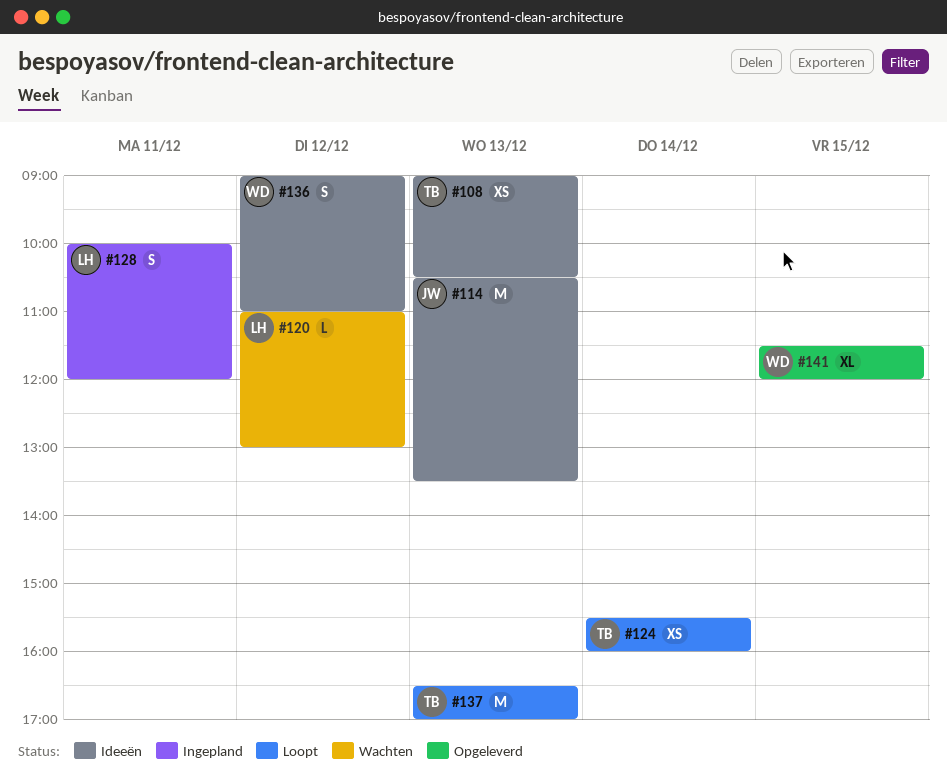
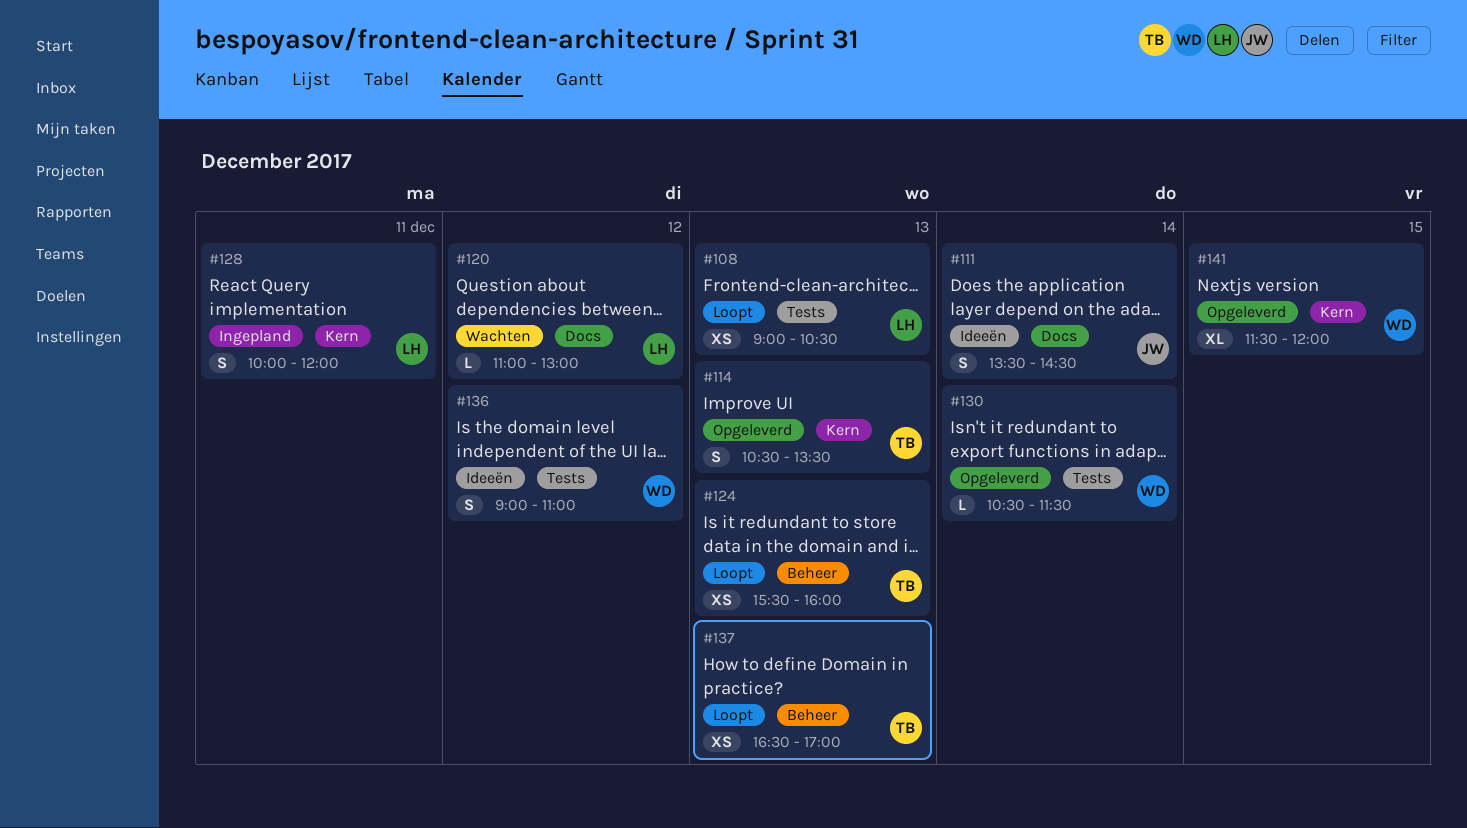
#108, status: Ideeën -> Loopt
#108, owner: TB -> LH
#111: none -> present
#114, status: Ideeën -> Opgeleverd
#114, owner: JW -> TB
#114, estimate: M -> S
#124, day: Dec 14 -> Dec 13
#130: none -> present
#137, estimate: M -> XS

